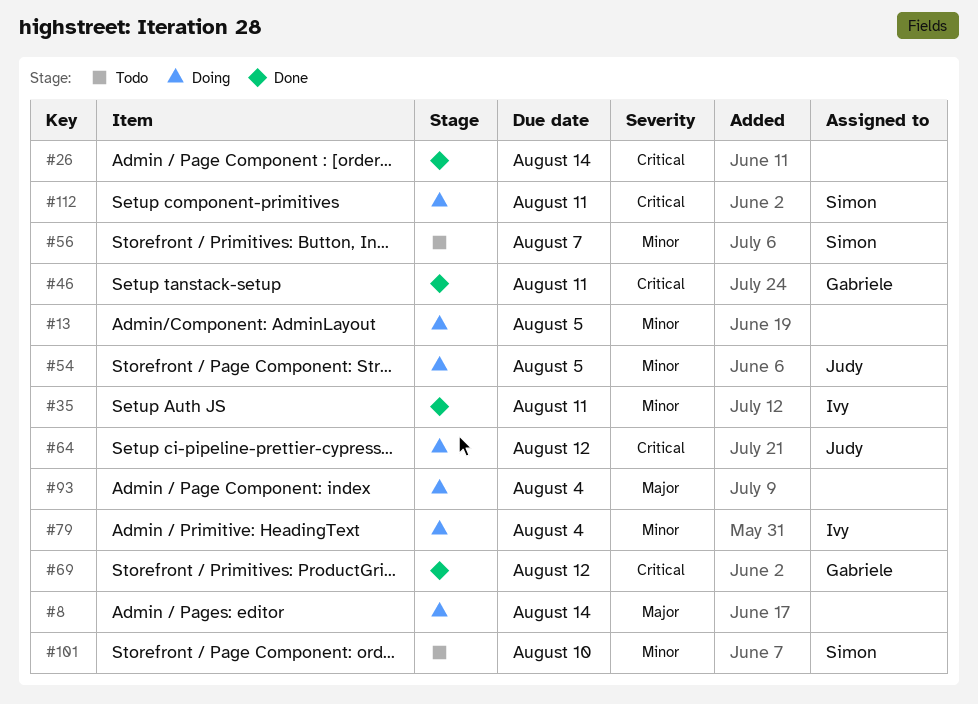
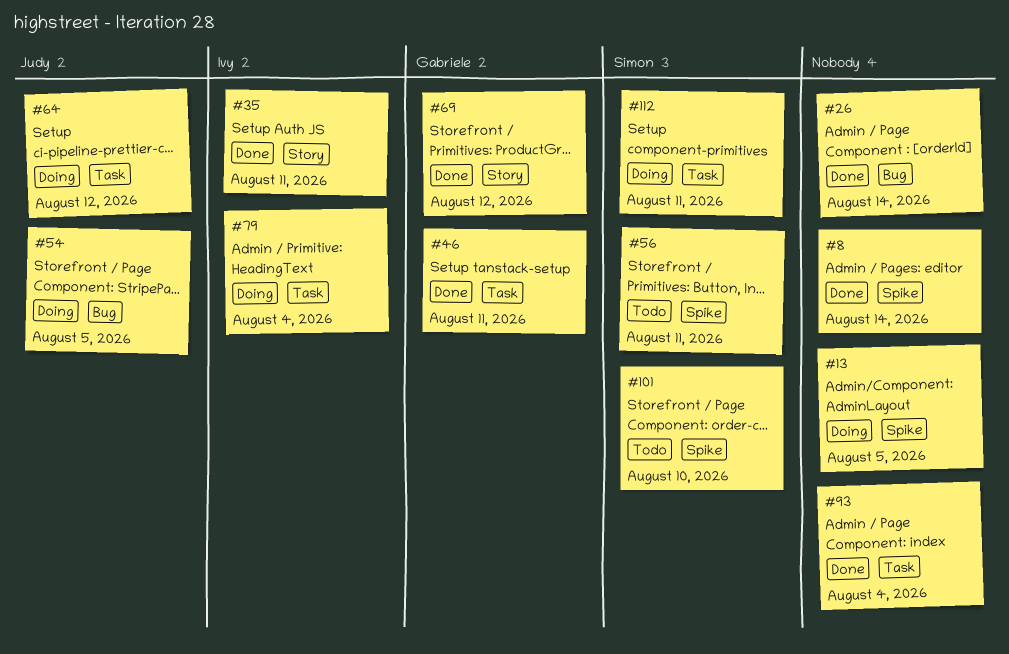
#8, status: Doing -> Done
#56, due: Aug 7 -> Aug 11
#93, status: Doing -> Done

